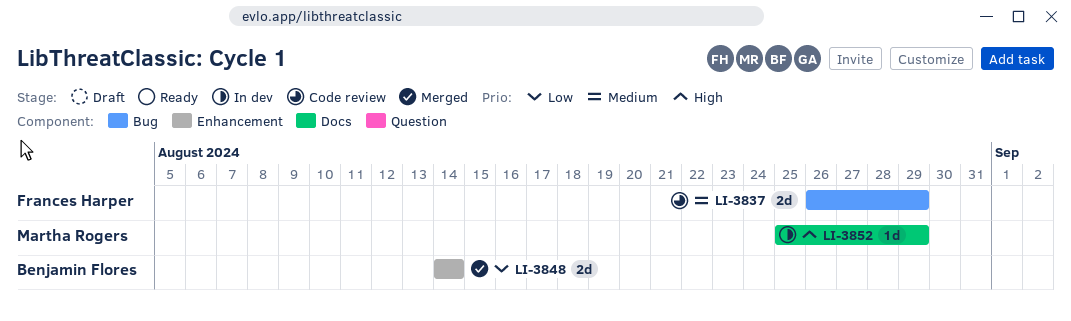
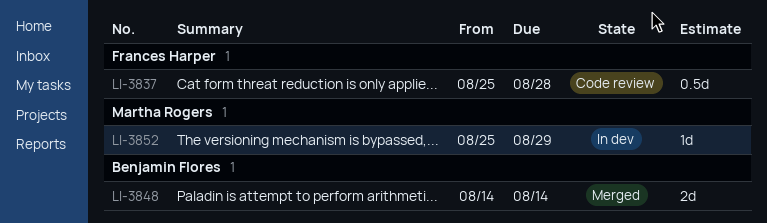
LI-3837, estimate: 2d -> 0.5d
LI-3837, start: Aug 26 -> Aug 25
LI-3837, due: Aug 29 -> Aug 28

